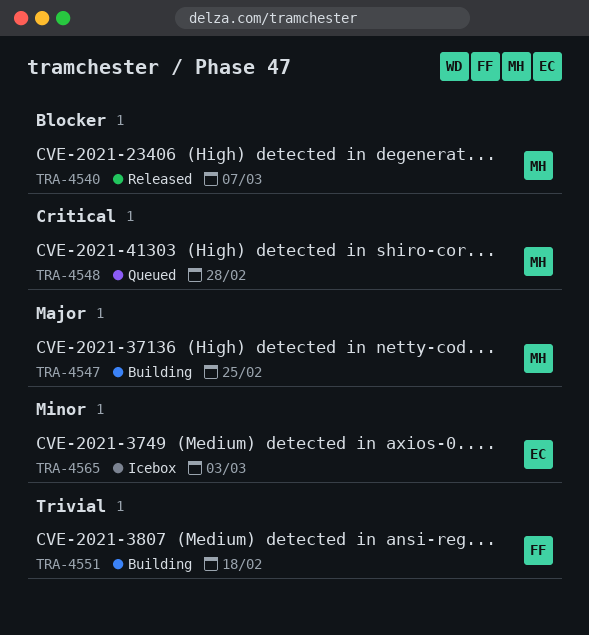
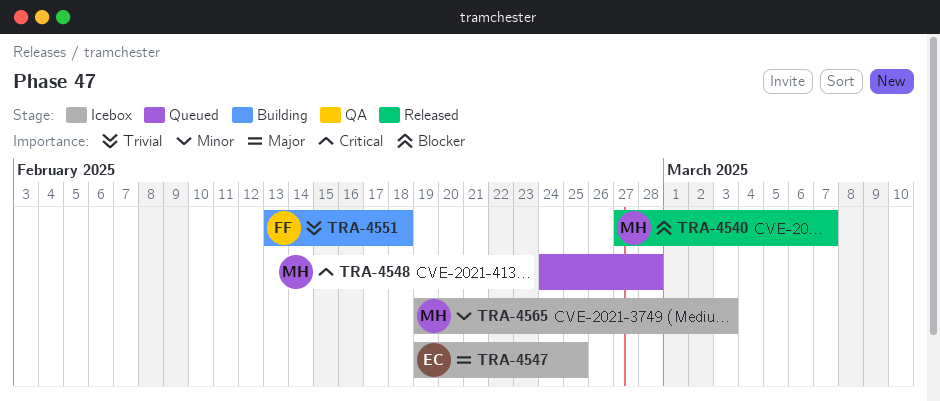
TRA-4547, status: Building -> Icebox
TRA-4547, owner: MH -> EC
TRA-4565, owner: EC -> MH

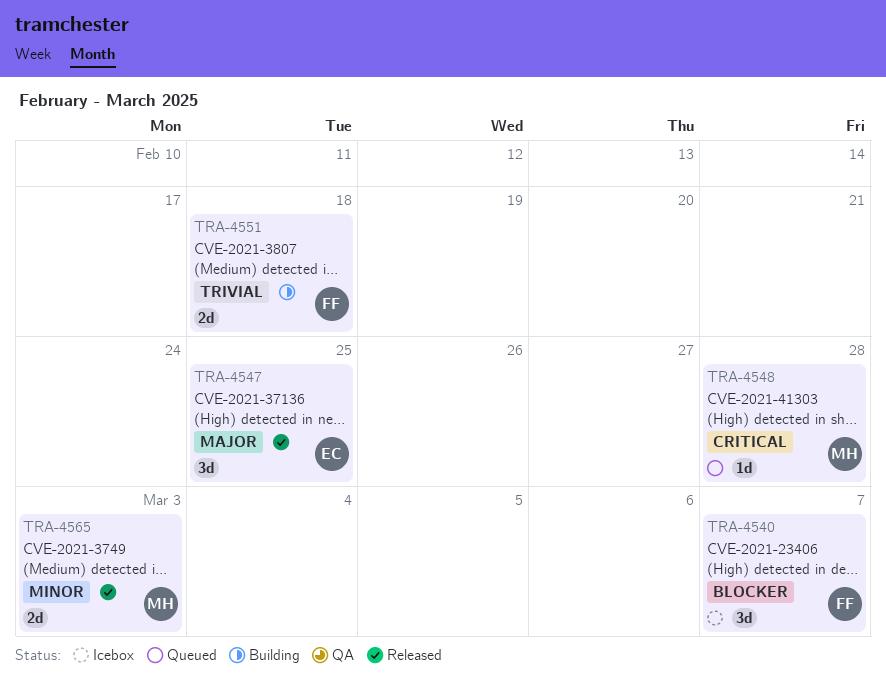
TRA-4540, status: Released -> Icebox
TRA-4540, owner: MH -> FF
TRA-4547, status: Icebox -> Released
TRA-4565, status: Icebox -> Released

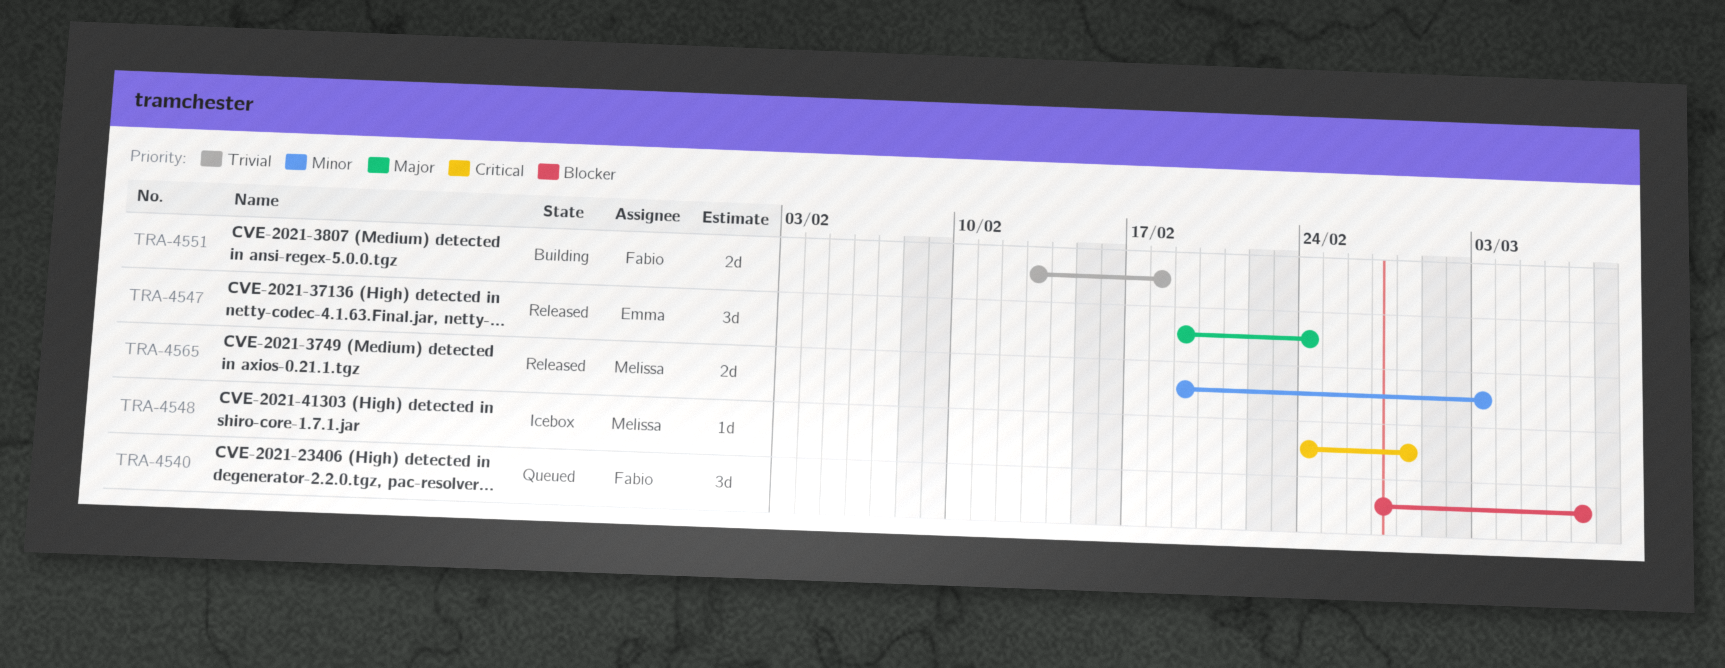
TRA-4540, status: Icebox -> Queued
TRA-4547, due: Feb 25 -> Feb 24
TRA-4548, status: Queued -> Icebox

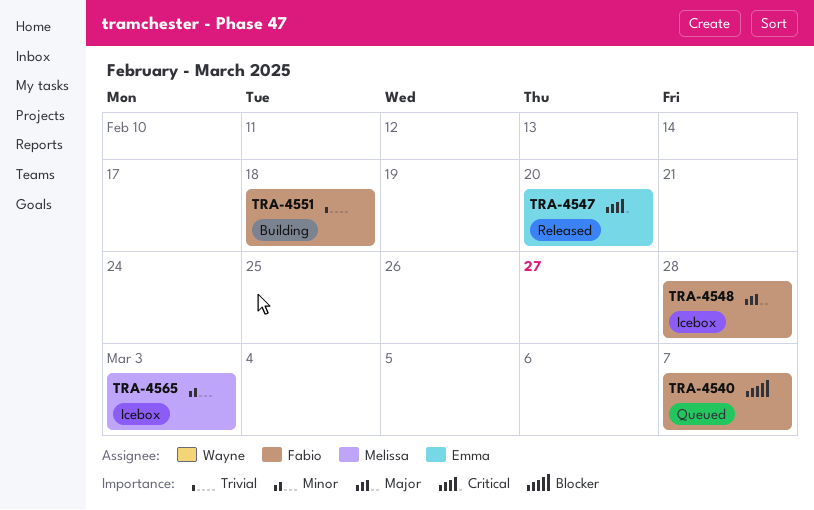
TRA-4547, priority: Major -> Critical
TRA-4547, due: Feb 24 -> Feb 20
TRA-4548, owner: Melissa -> Fabio
TRA-4548, priority: Critical -> Major
TRA-4565, status: Released -> Icebox

